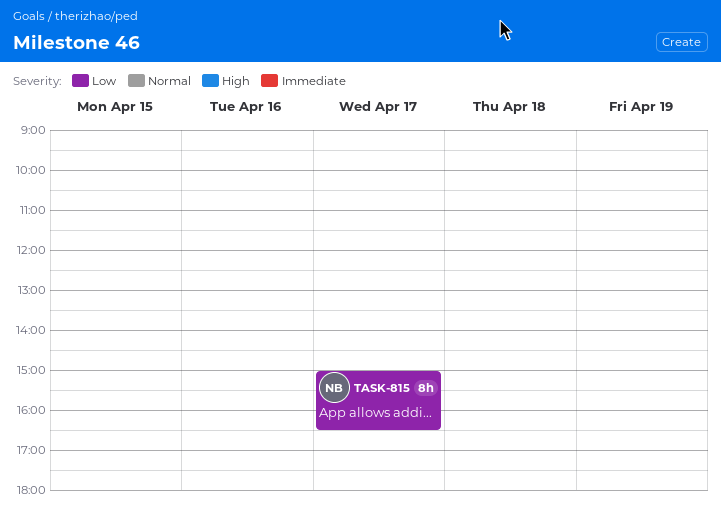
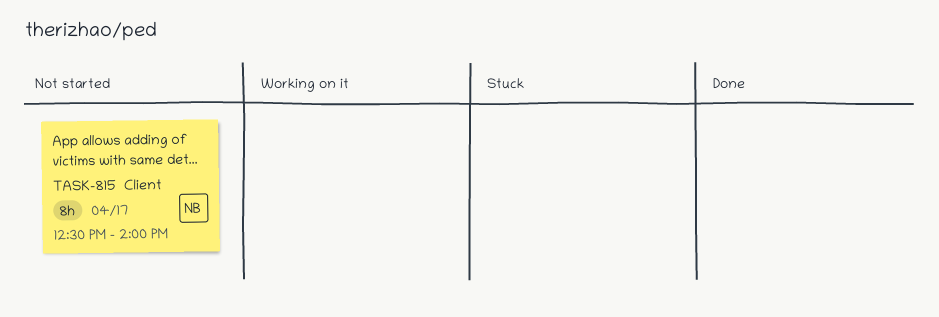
TASK-815, begins: 15:00 -> 12:30
TASK-815, ends: 16:30 -> 14:00

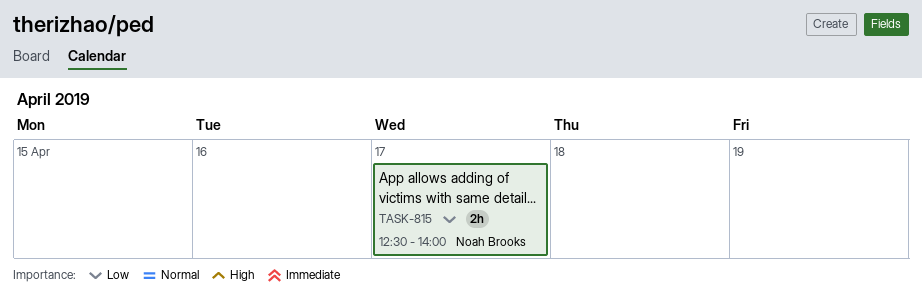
TASK-815, estimate: 8h -> 2h

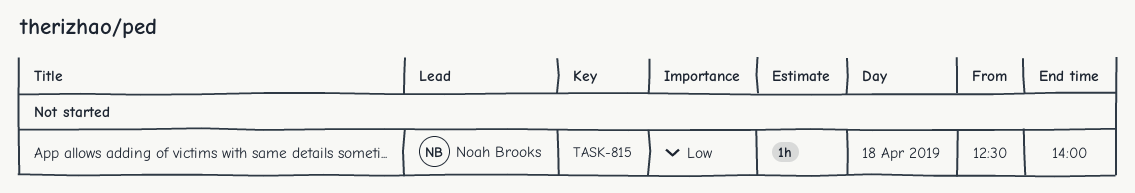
TASK-815, estimate: 2h -> 1h
TASK-815, day: Apr 17 -> Apr 18

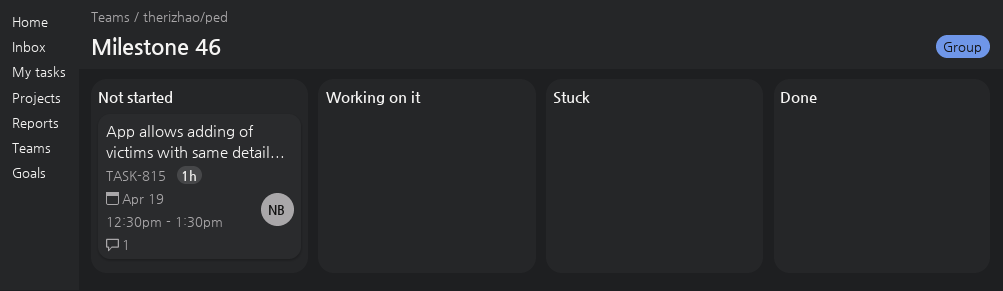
TASK-815, day: Apr 18 -> Apr 19
TASK-815, ends: 14:00 -> 13:30

